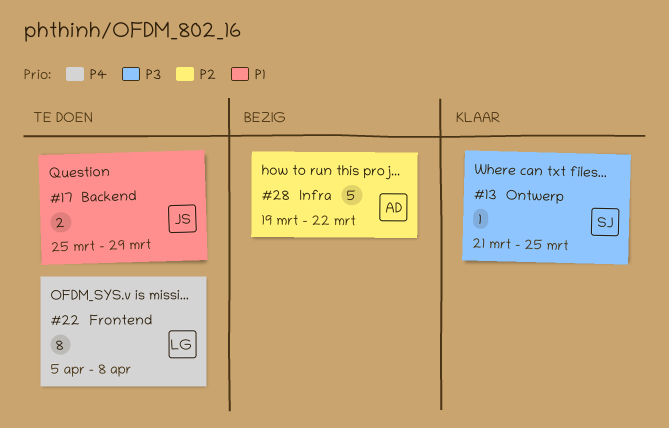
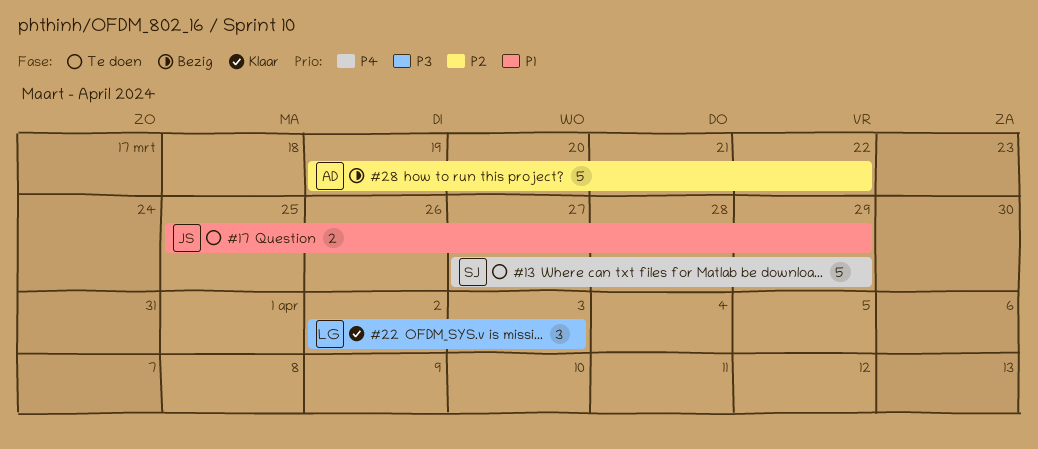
#13, status: Klaar -> Te doen
#13, priority: P3 -> P4
#13, estimate: 1 -> 5
#13, start: Mar 21 -> Mar 27
#13, due: Mar 25 -> Mar 29
#22, status: Te doen -> Klaar
#22, priority: P4 -> P3
#22, estimate: 8 -> 3
#22, start: Apr 5 -> Apr 2
#22, due: Apr 8 -> Apr 3

